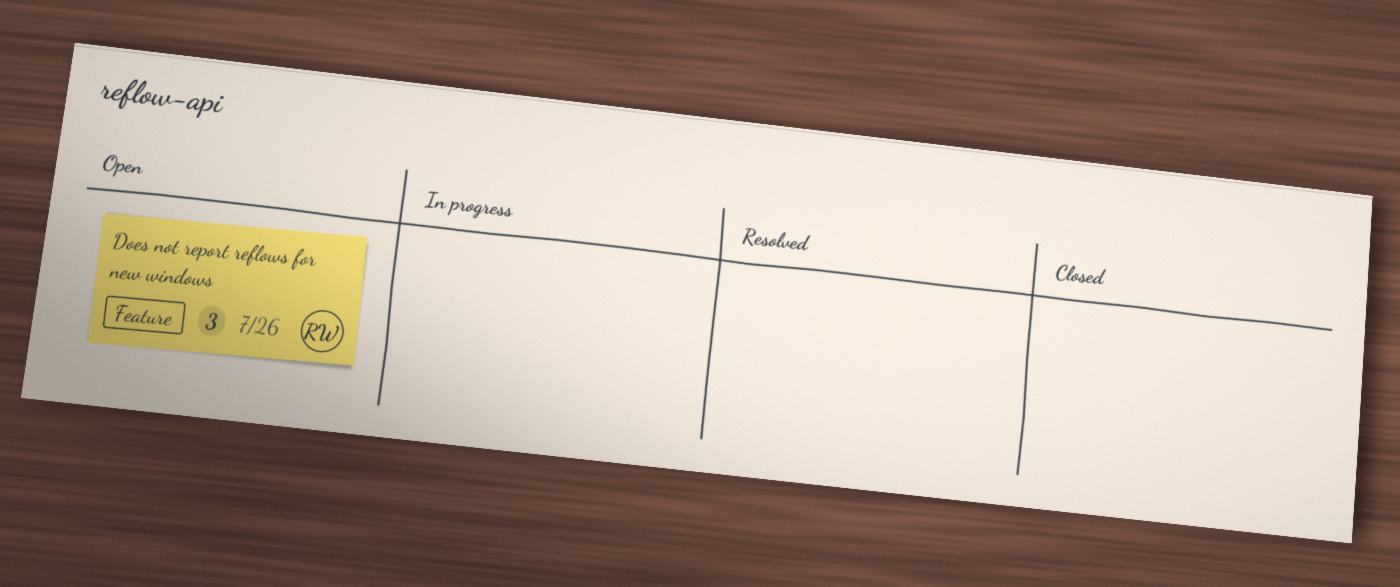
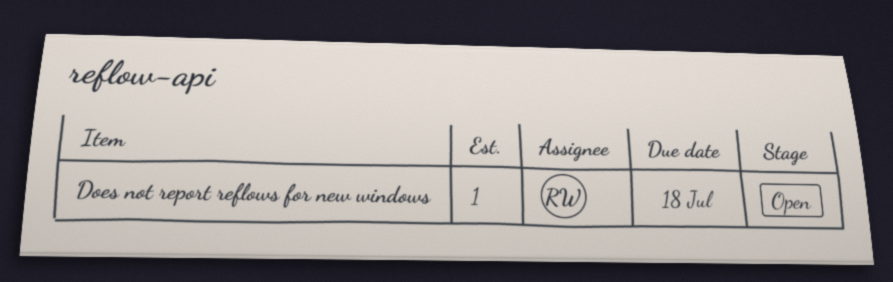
Does not report reflows for new windows, estimate: 3 -> 1
Does not report reflows for new windows, due: Jul 26 -> Jul 18

